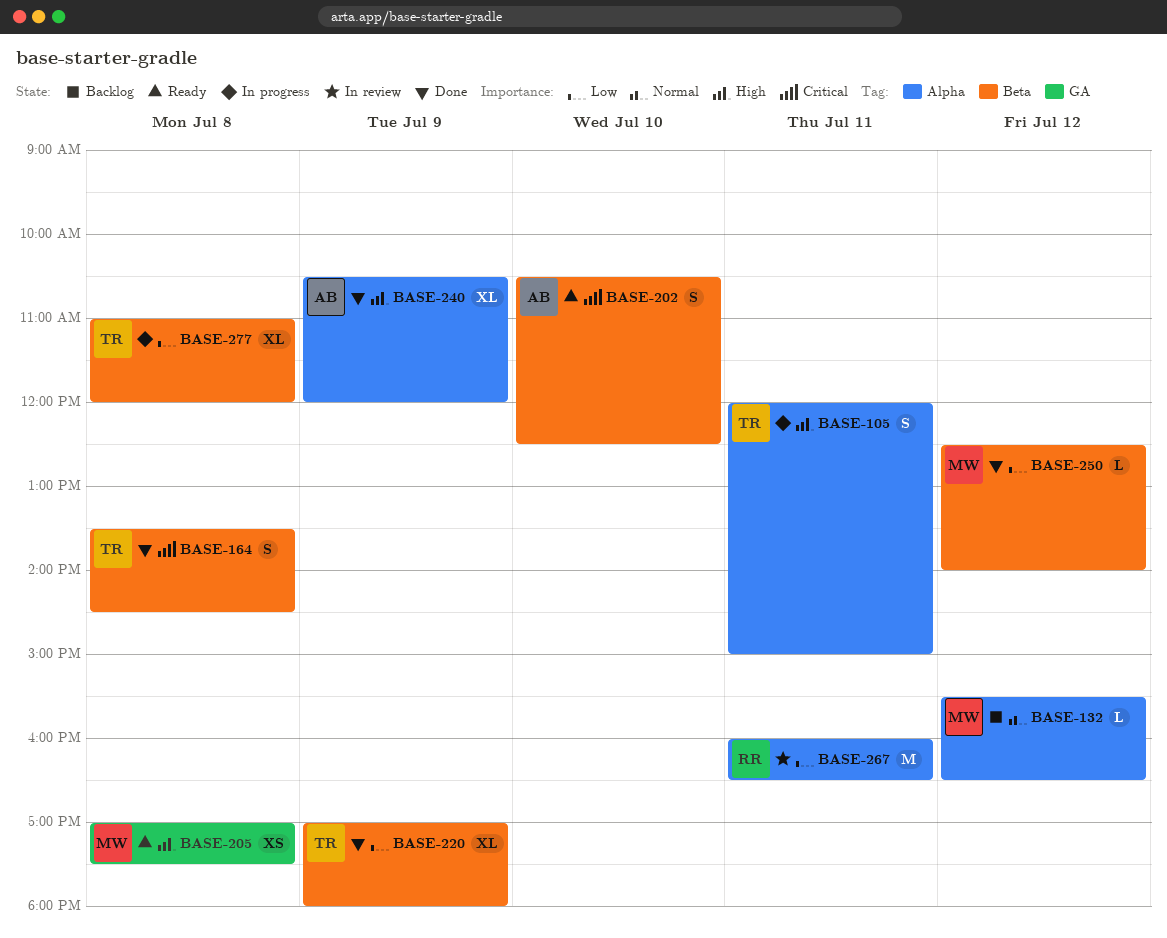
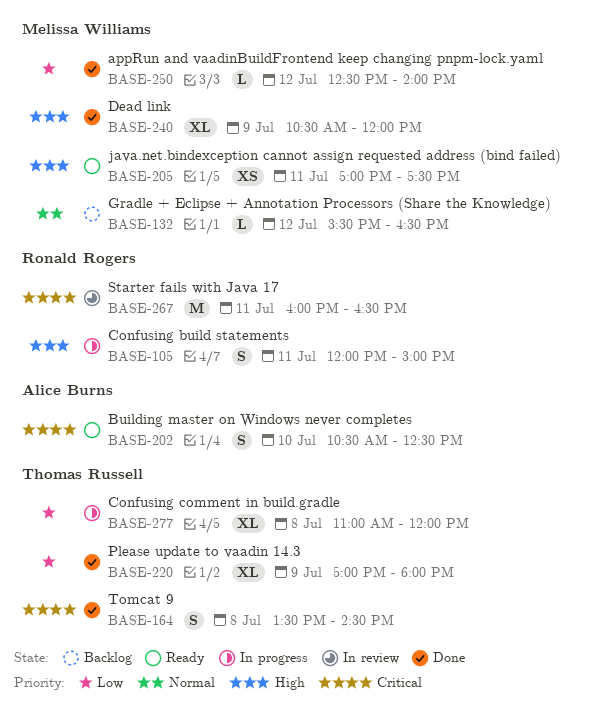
BASE-105, owner: Thomas Russell -> Ronald Rogers
BASE-205, day: Jul 8 -> Jul 11
BASE-240, owner: Alice Burns -> Melissa Williams
BASE-267, priority: Low -> Critical

